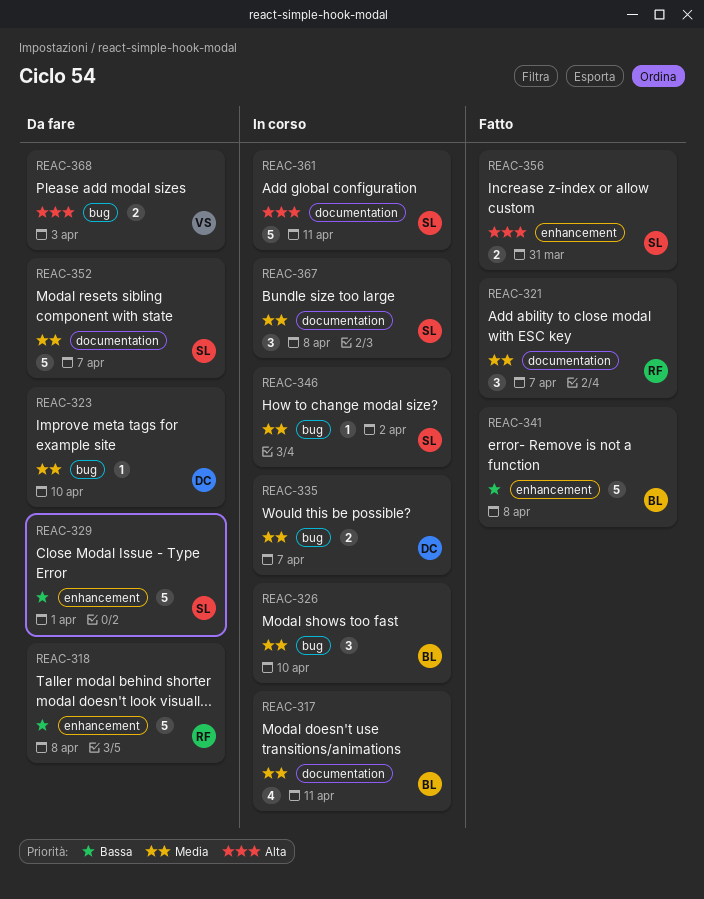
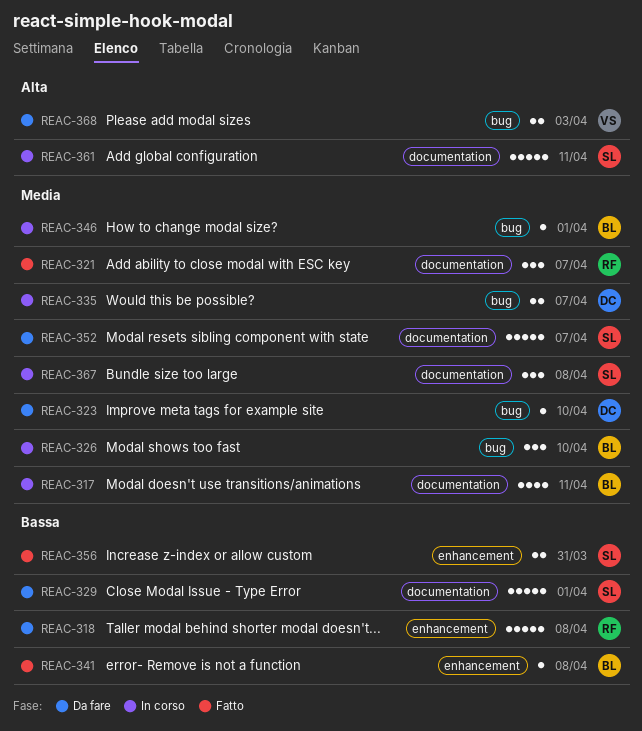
REAC-329, label: enhancement -> documentation
REAC-341, estimate: 5 -> 1
REAC-346, owner: SL -> BL
REAC-346, due: Apr 2 -> Apr 1
REAC-356, priority: Alta -> Bassa

